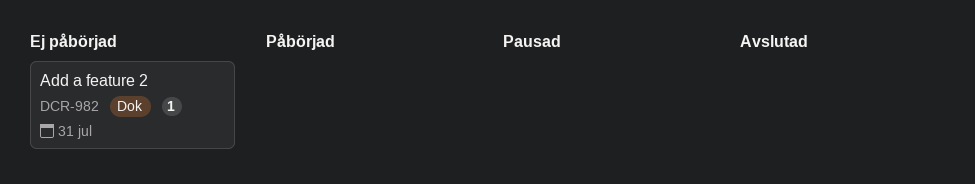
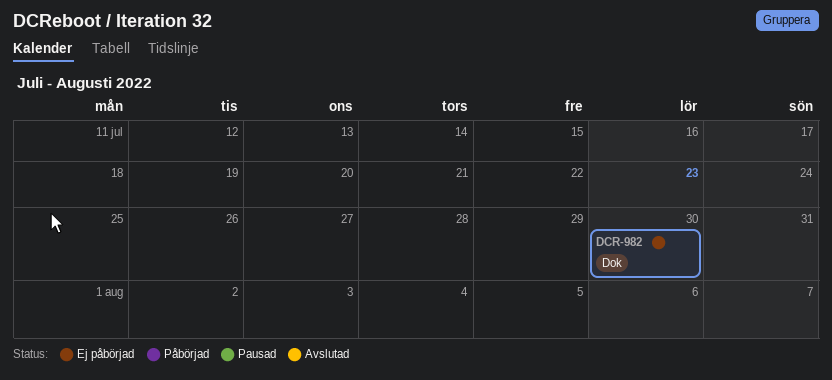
DCR-982, due: Jul 31 -> Jul 30

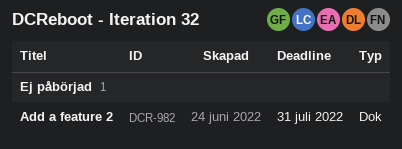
DCR-982, due: Jul 30 -> Jul 31

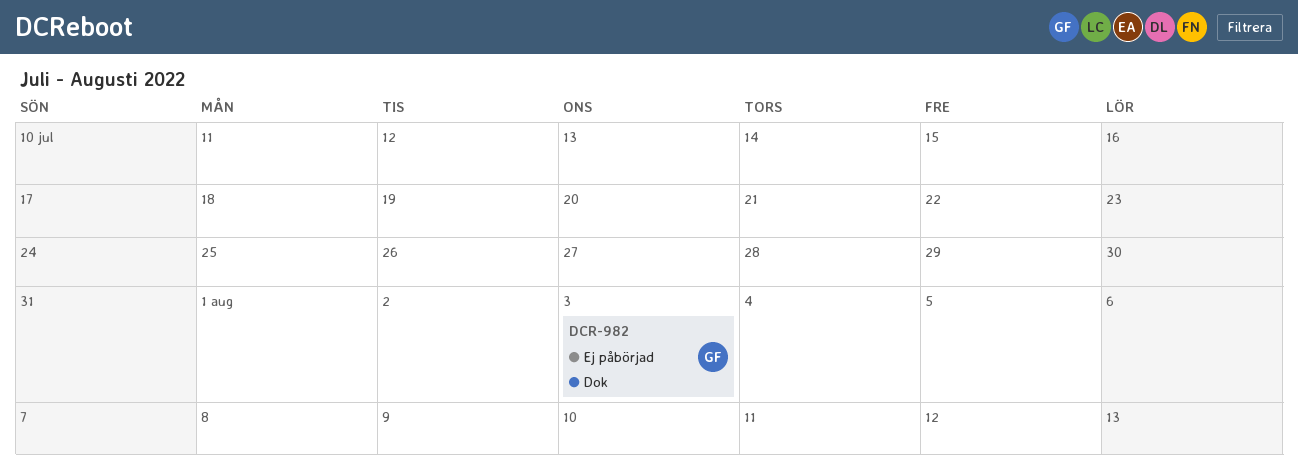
DCR-982, due: Jul 31 -> Aug 3

